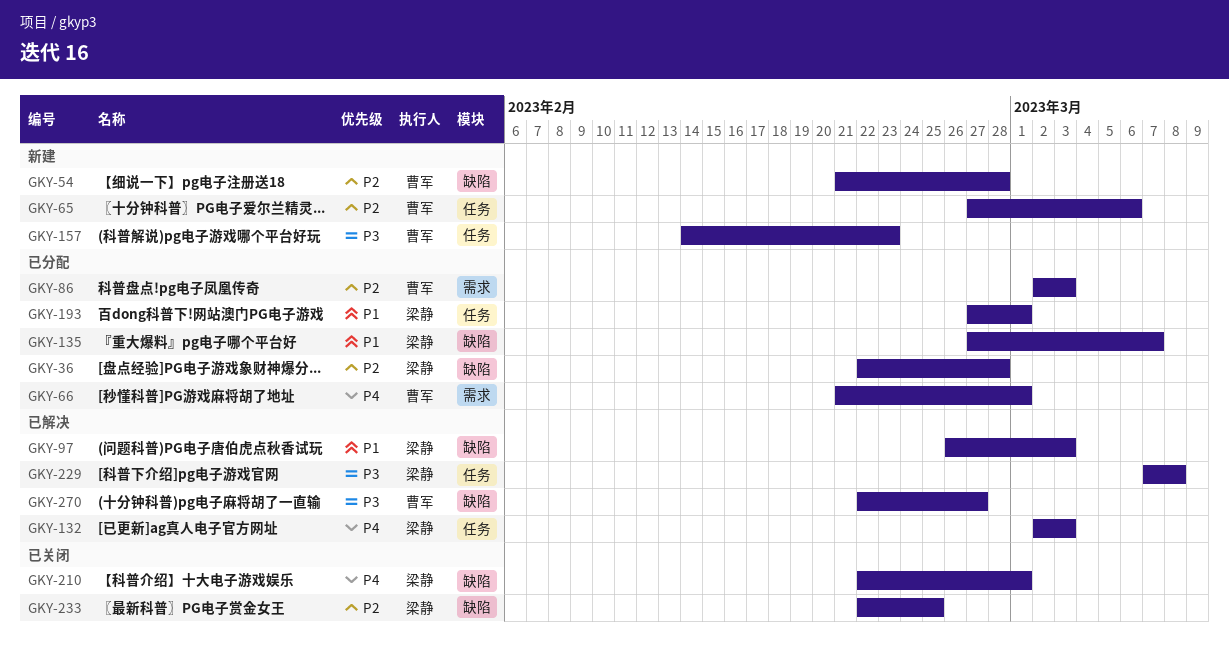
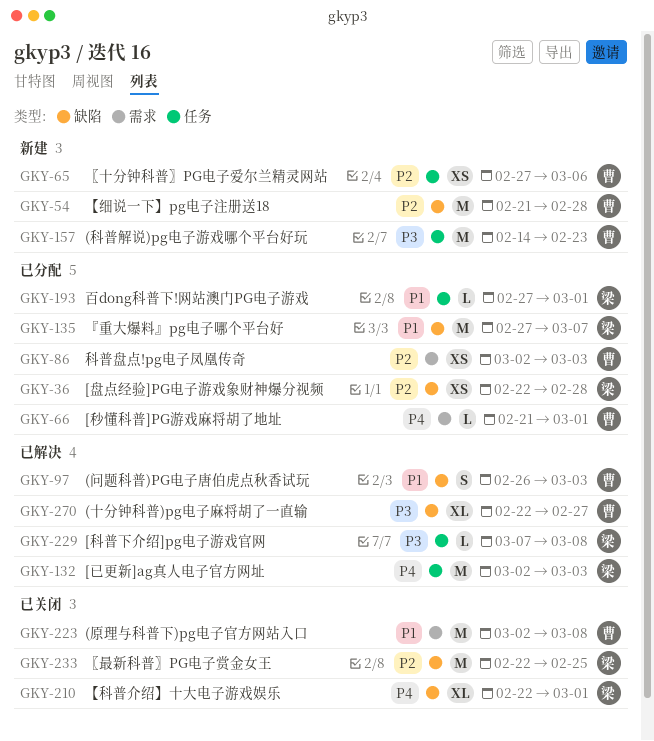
GKY-97, owner: 梁静 -> 曹军
GKY-223: none -> present

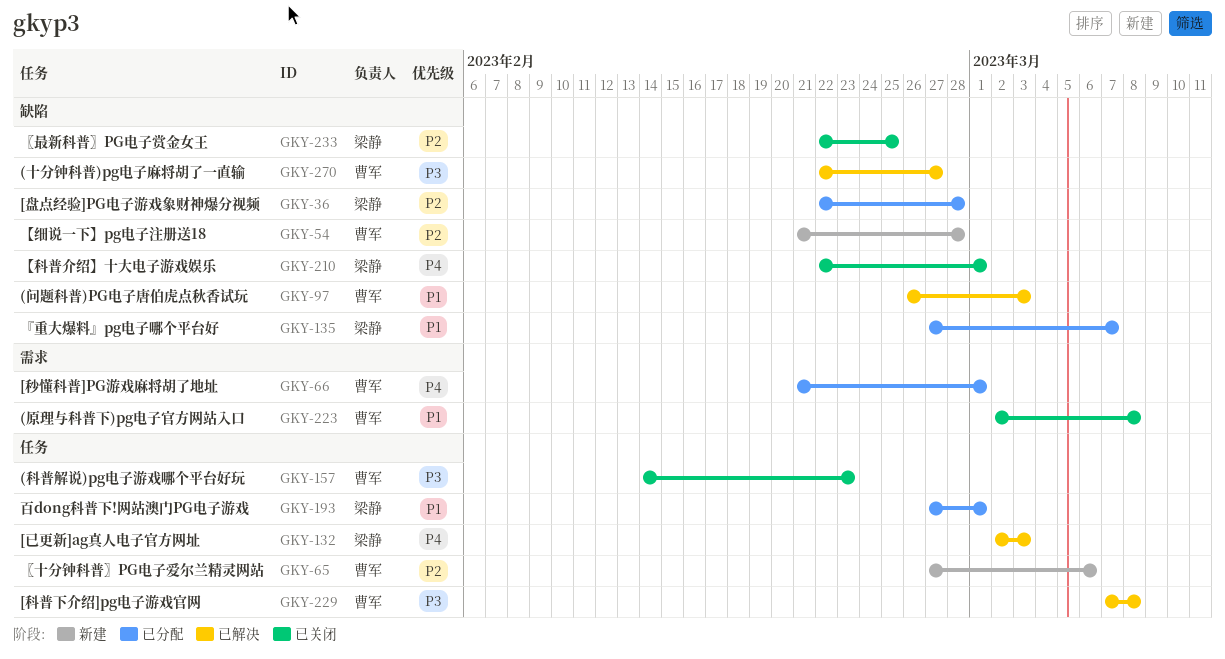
GKY-86: present -> none
GKY-157, status: 新建 -> 已关闭
GKY-229, owner: 梁静 -> 曹军

